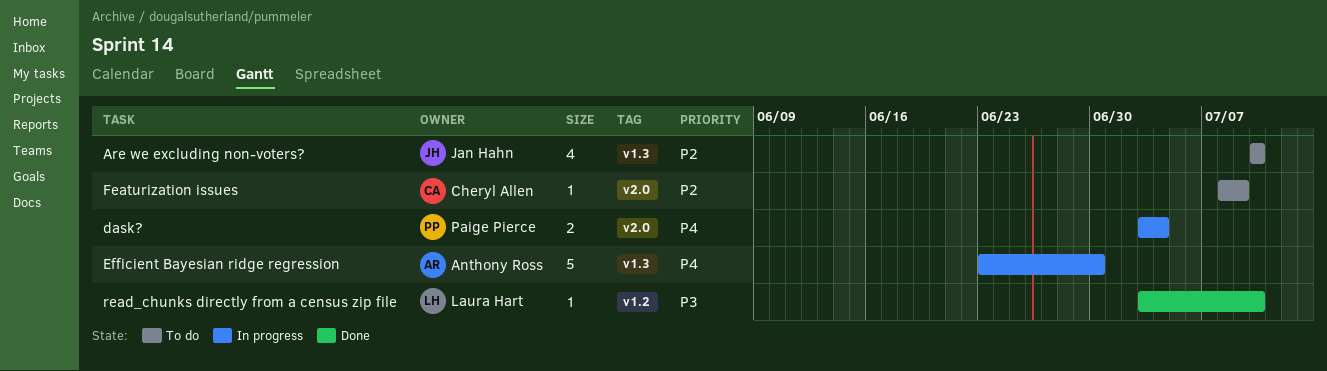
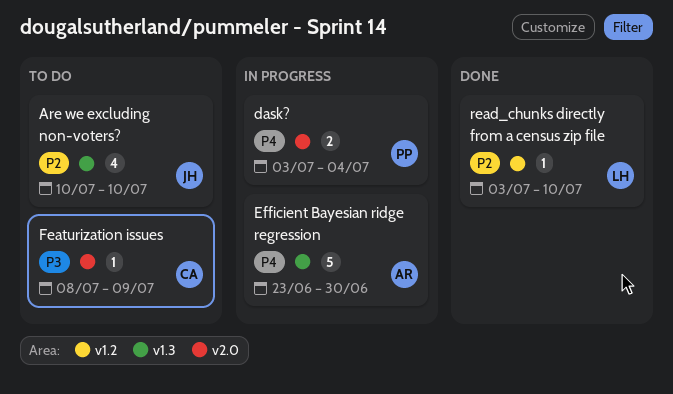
Featurization issues, priority: P2 -> P3
read_chunks directly from a census zip file, priority: P3 -> P2

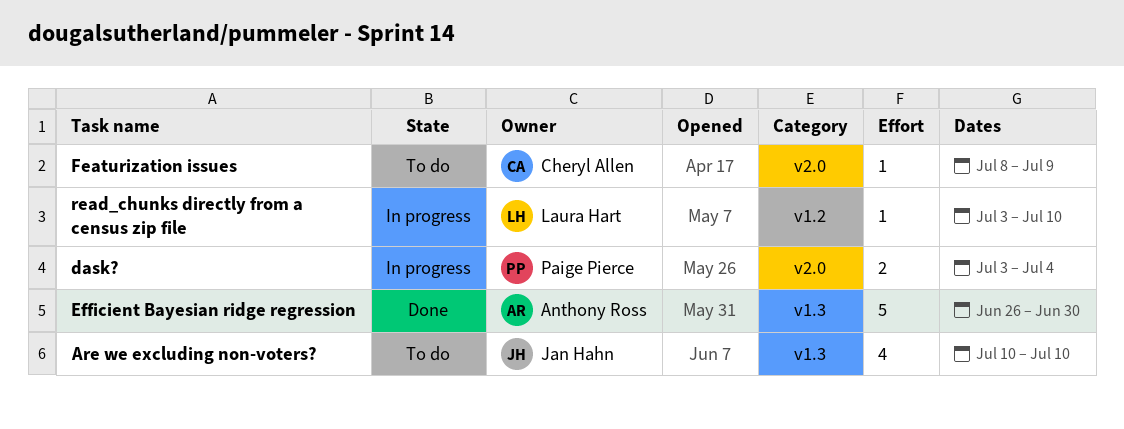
Efficient Bayesian ridge regression, status: In progress -> Done
Efficient Bayesian ridge regression, start: Jun 23 -> Jun 26
read_chunks directly from a census zip file, status: Done -> In progress

